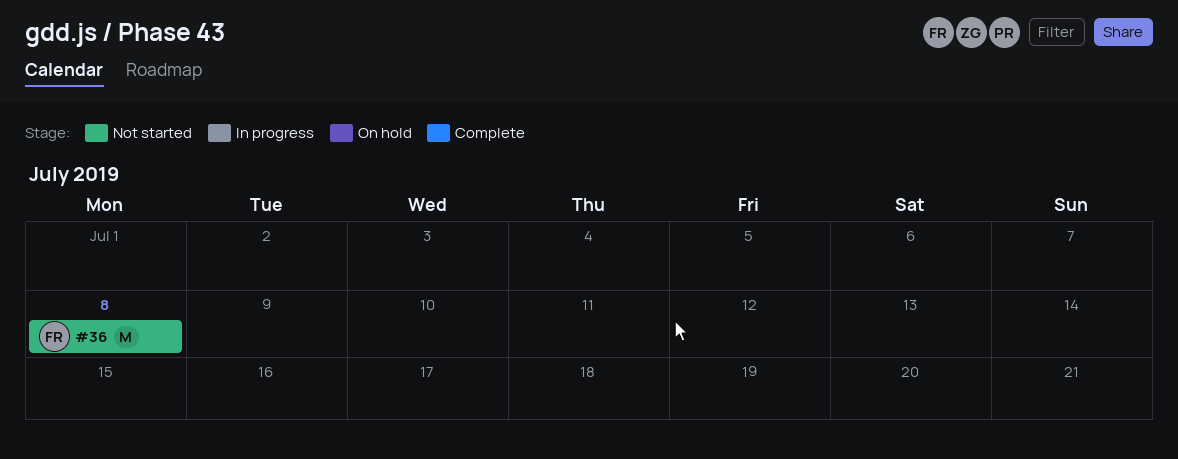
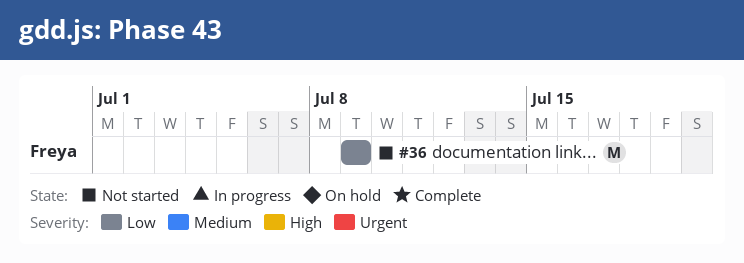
#36, start: Jul 8 -> Jul 9
#36, due: Jul 8 -> Jul 9

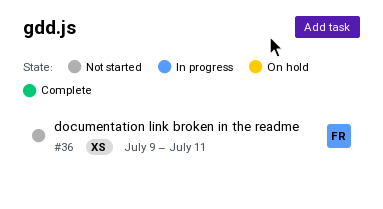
#36, estimate: M -> XS
#36, due: Jul 9 -> Jul 11

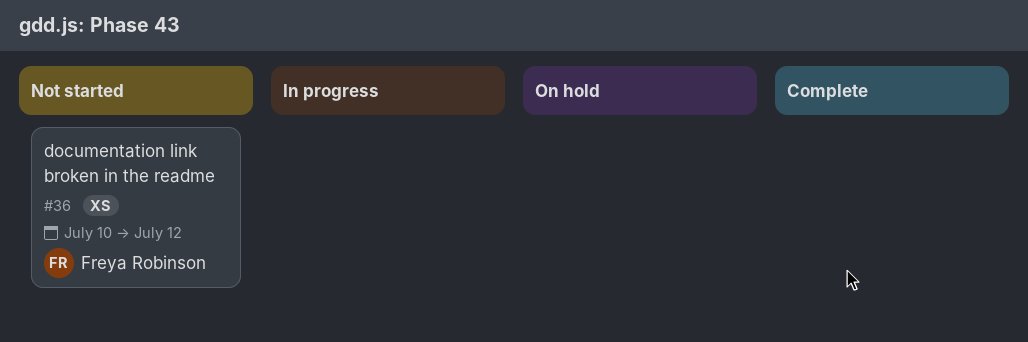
#36, start: Jul 9 -> Jul 10
#36, due: Jul 11 -> Jul 12

